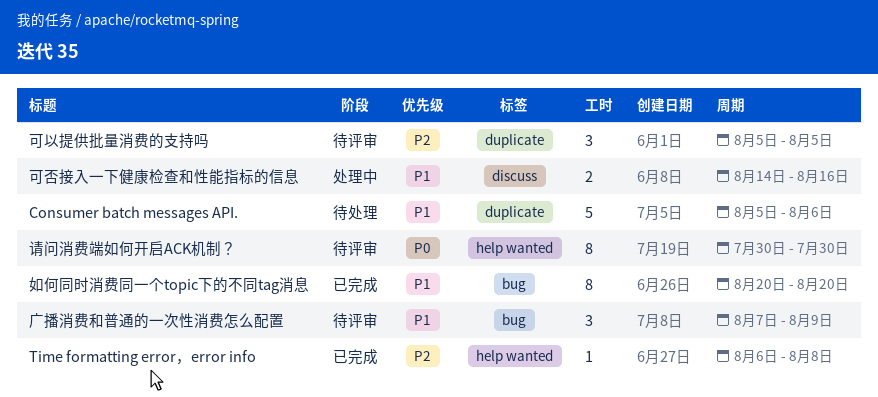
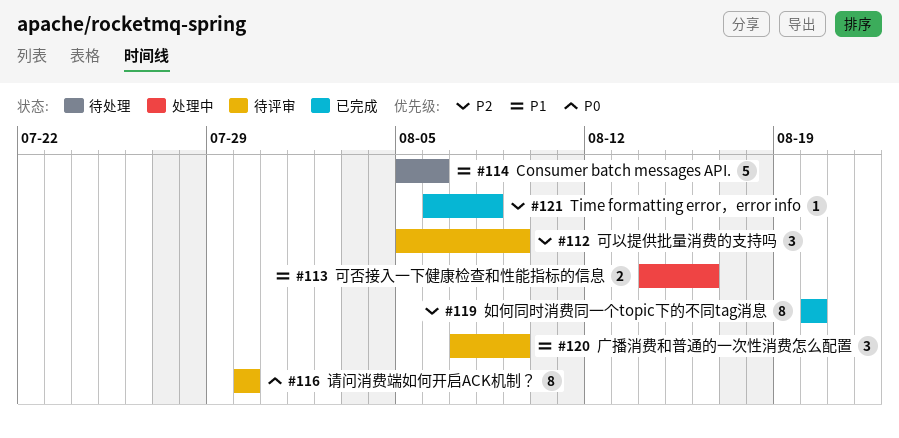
可以提供批量消费的支持吗, due: Aug 5 -> Aug 9
如何同时消费同一个topic下的不同tag消息, priority: P1 -> P2

